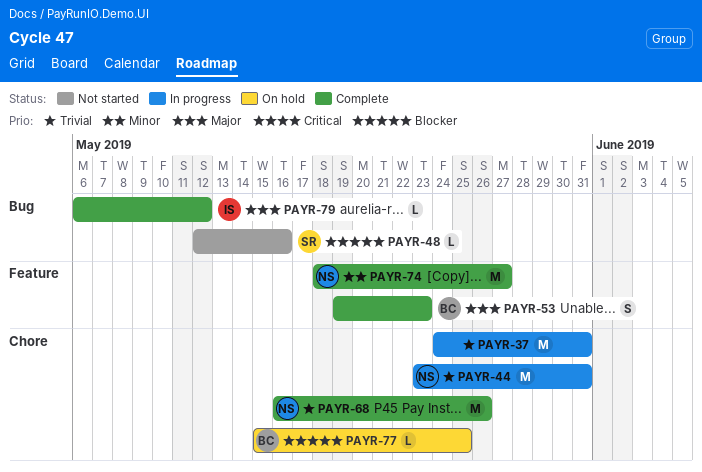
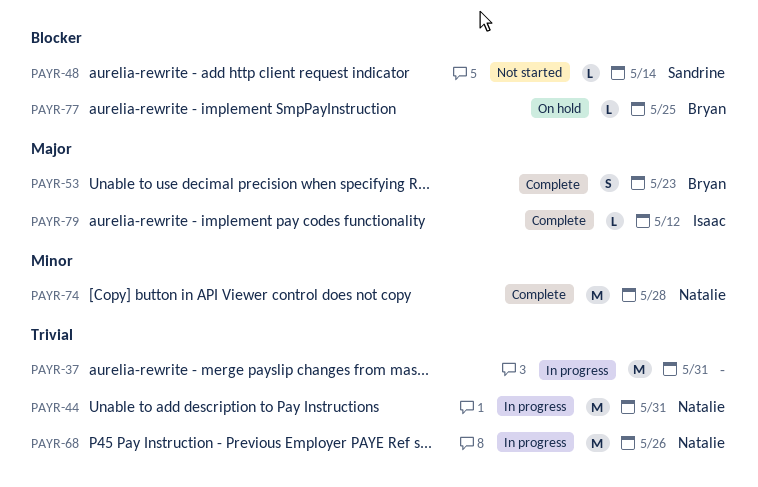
PAYR-48, due: May 16 -> May 14
PAYR-68, status: Complete -> In progress
PAYR-74, due: May 27 -> May 28

